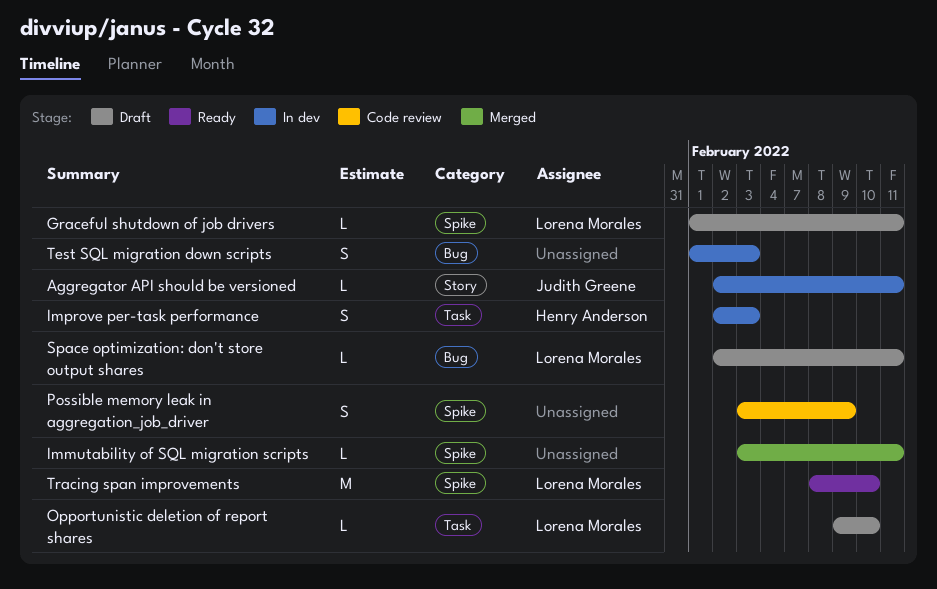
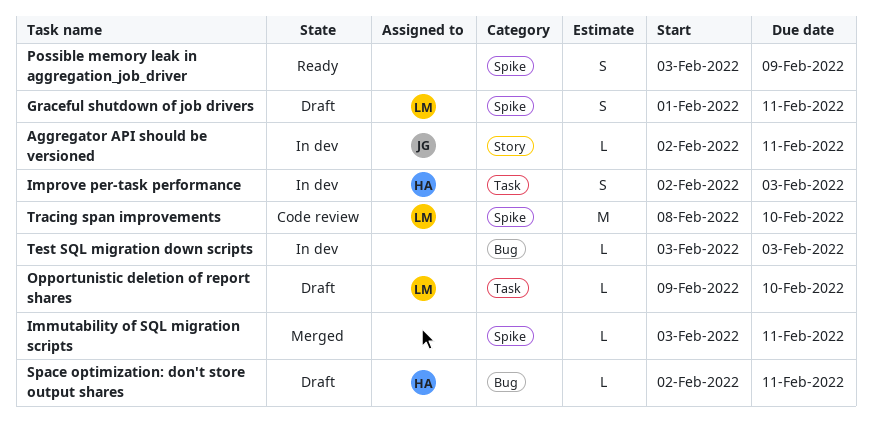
Graceful shutdown of job drivers, estimate: L -> S
Possible memory leak in aggregation_job_driver, status: Code review -> Ready
Space optimization: don't store output shares, owner: Lorena Morales -> Henry Anderson
Test SQL migration down scripts, estimate: S -> L
Test SQL migration down scripts, start: Feb 1 -> Feb 3
Tracing span improvements, status: Ready -> Code review

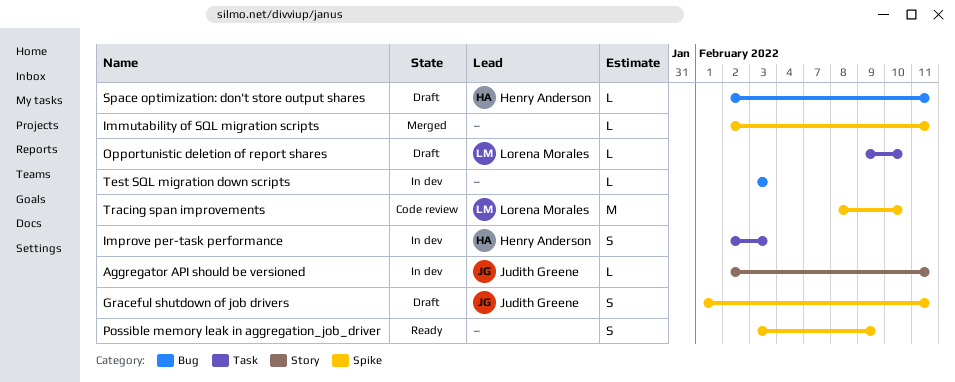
Graceful shutdown of job drivers, owner: Lorena Morales -> Judith Greene
Immutability of SQL migration scripts, start: Feb 3 -> Feb 2

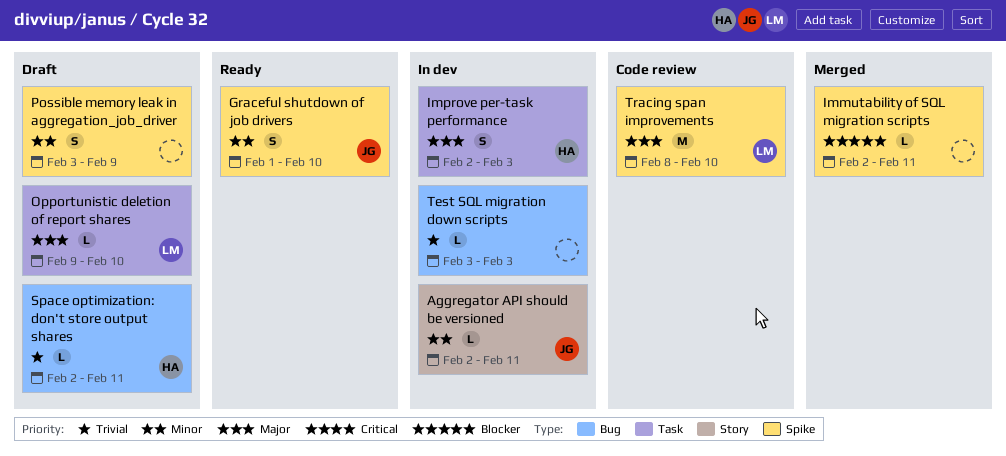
Graceful shutdown of job drivers, status: Draft -> Ready
Graceful shutdown of job drivers, due: Feb 11 -> Feb 10
Possible memory leak in aggregation_job_driver, status: Ready -> Draft

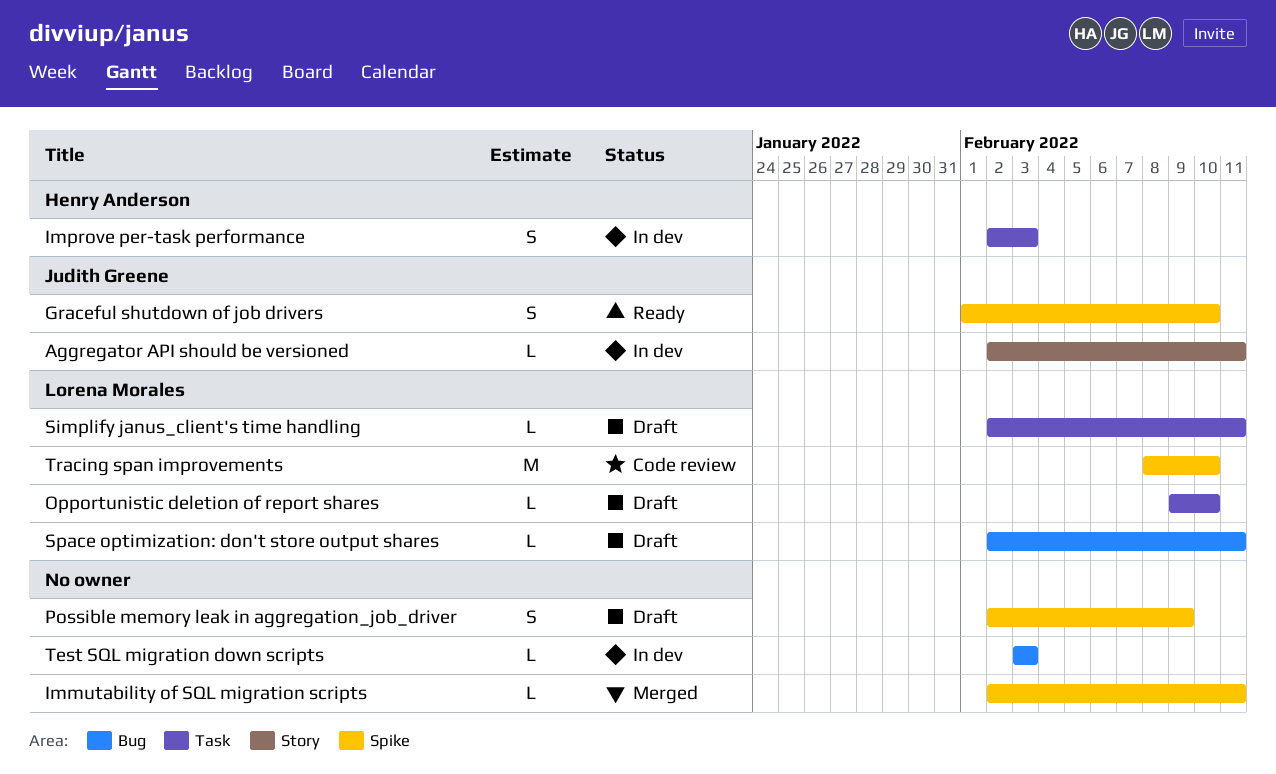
Possible memory leak in aggregation_job_driver, start: Feb 3 -> Feb 2
Simplify janus_client's time handling: none -> present
Space optimization: don't store output shares, owner: Henry Anderson -> Lorena Morales

